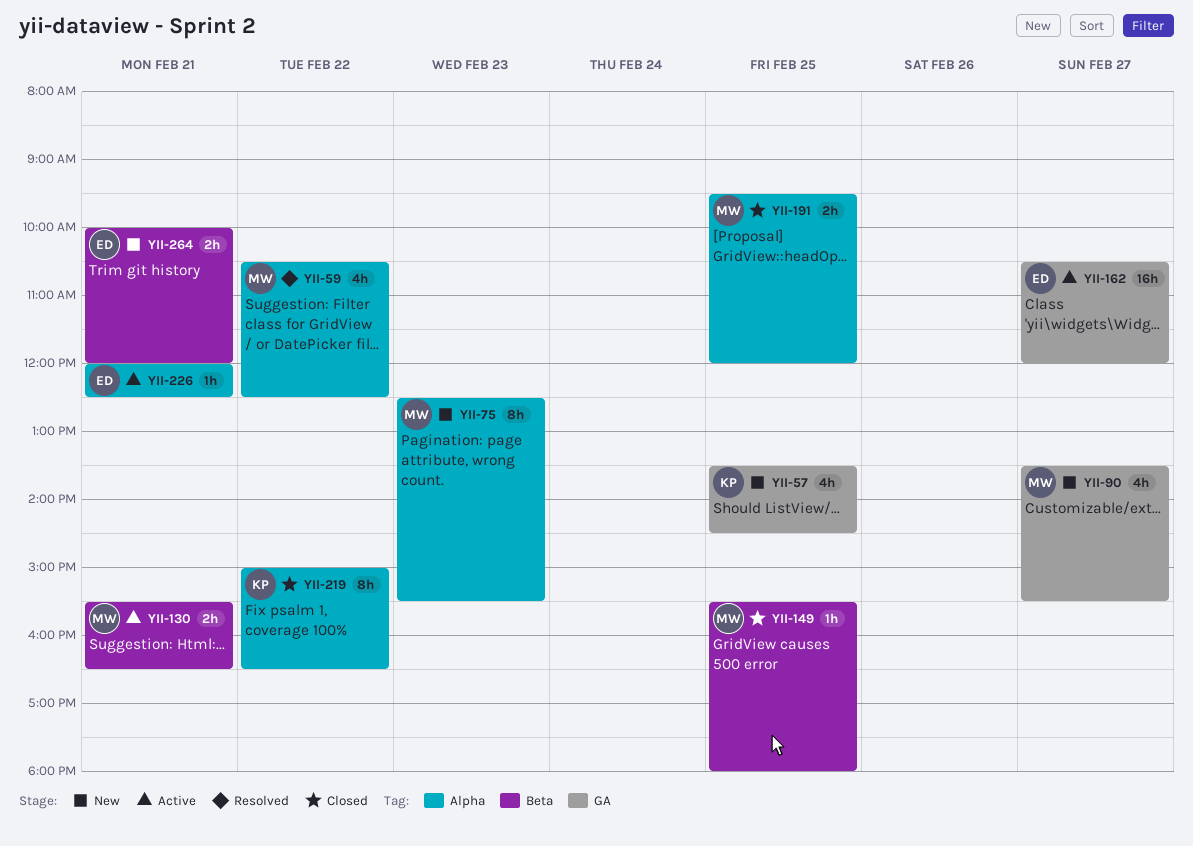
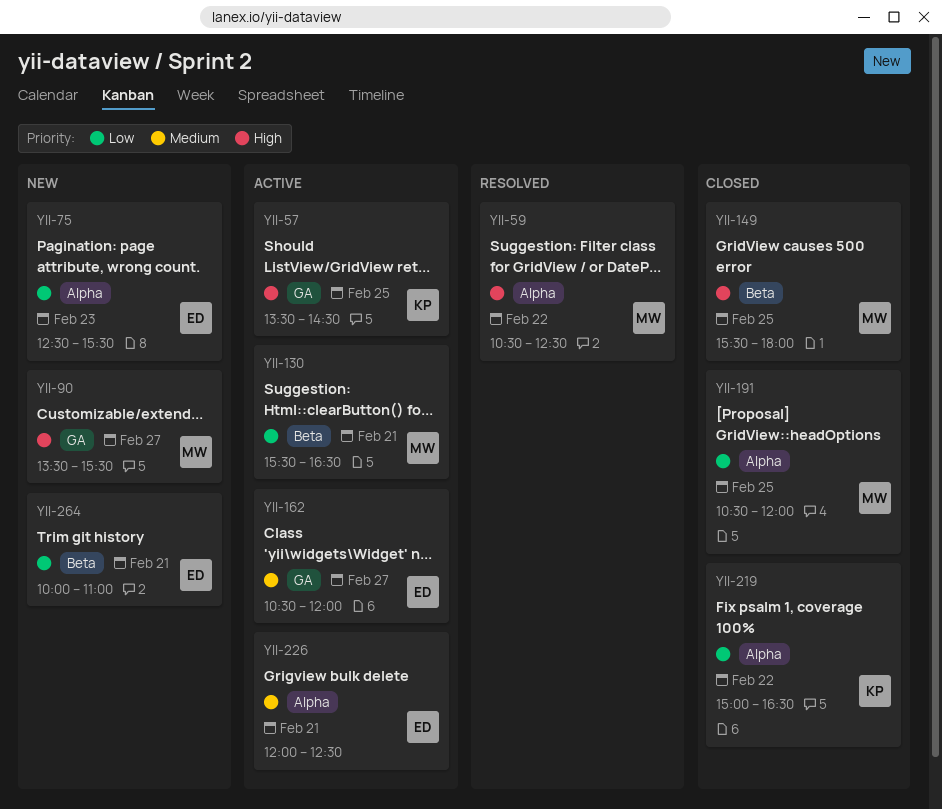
YII-57, status: New -> Active
YII-75, owner: MW -> ED
YII-191, begins: 09:30 -> 10:30
YII-264, ends: 12:00 -> 11:00

